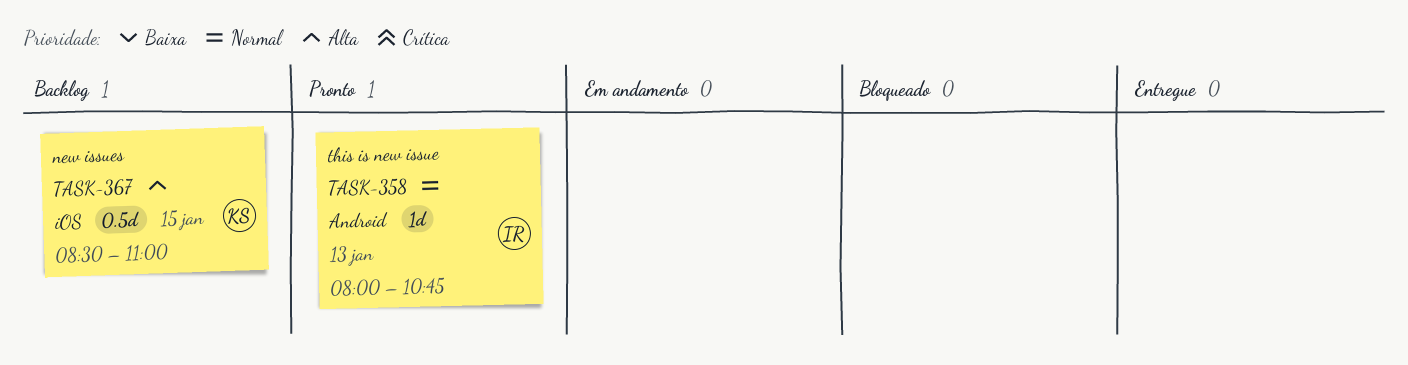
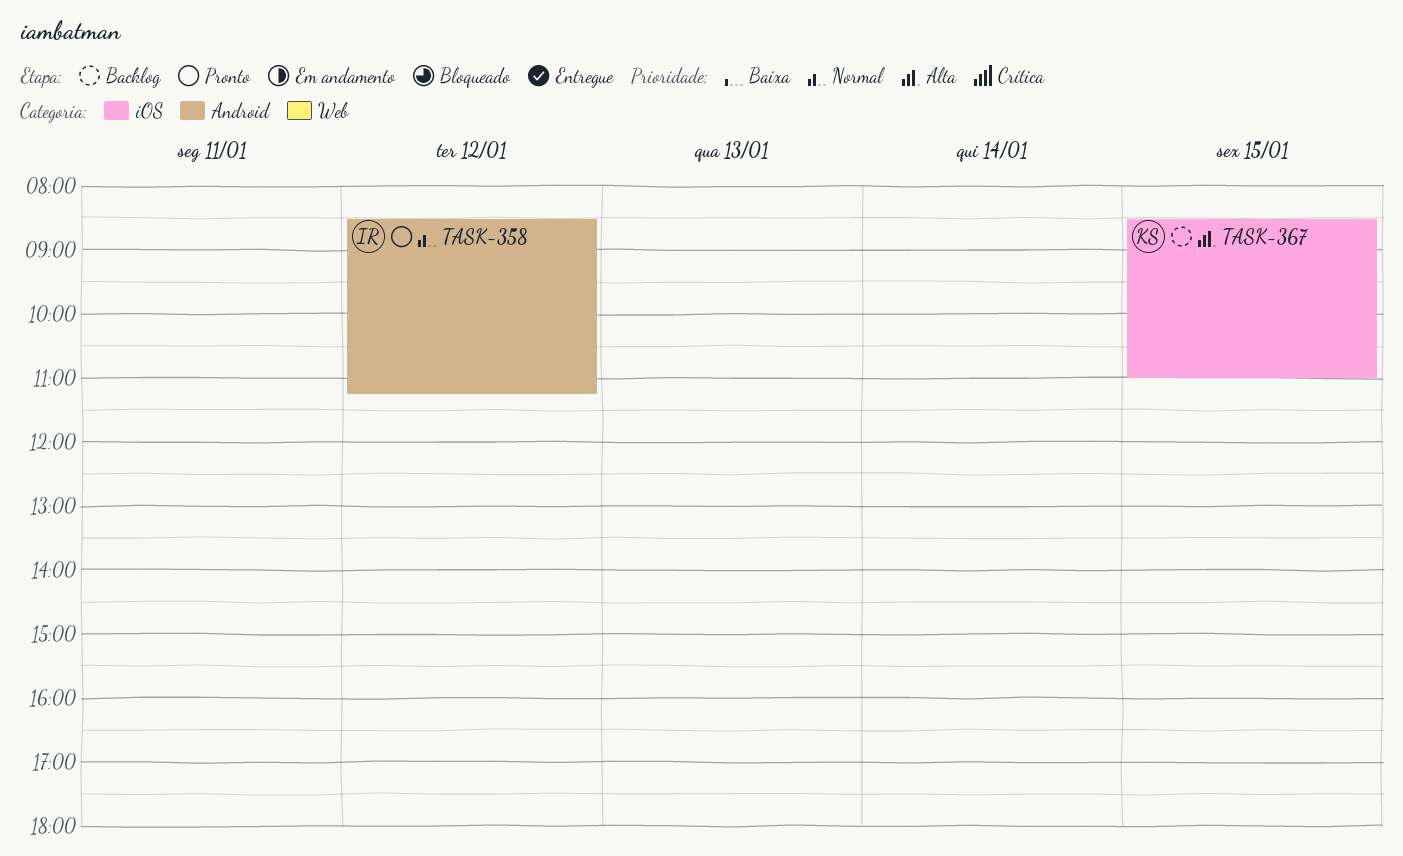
TASK-358, day: Jan 13 -> Jan 12
TASK-358, begins: 08:00 -> 08:30
TASK-358, ends: 10:45 -> 11:15

